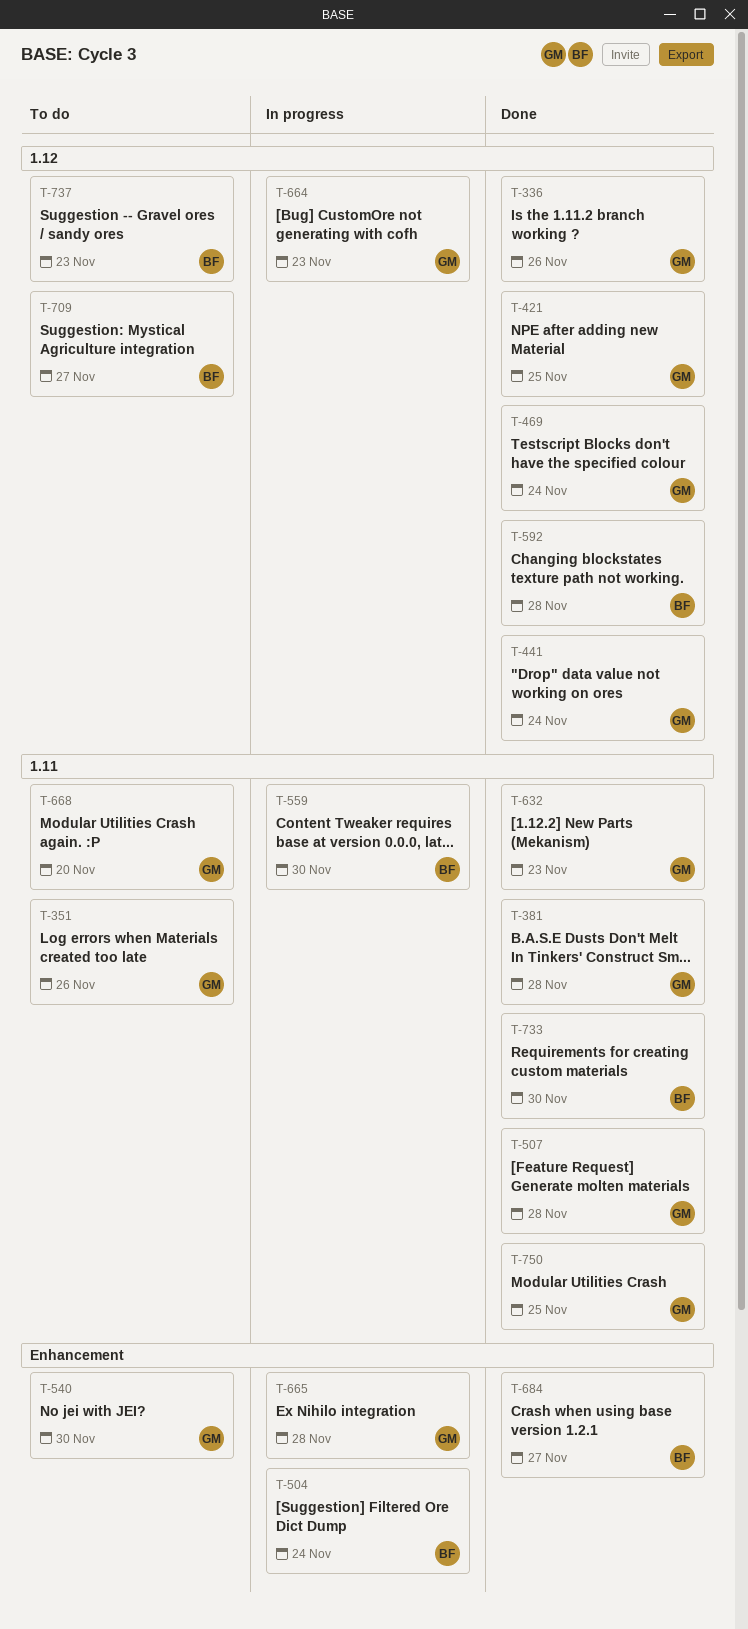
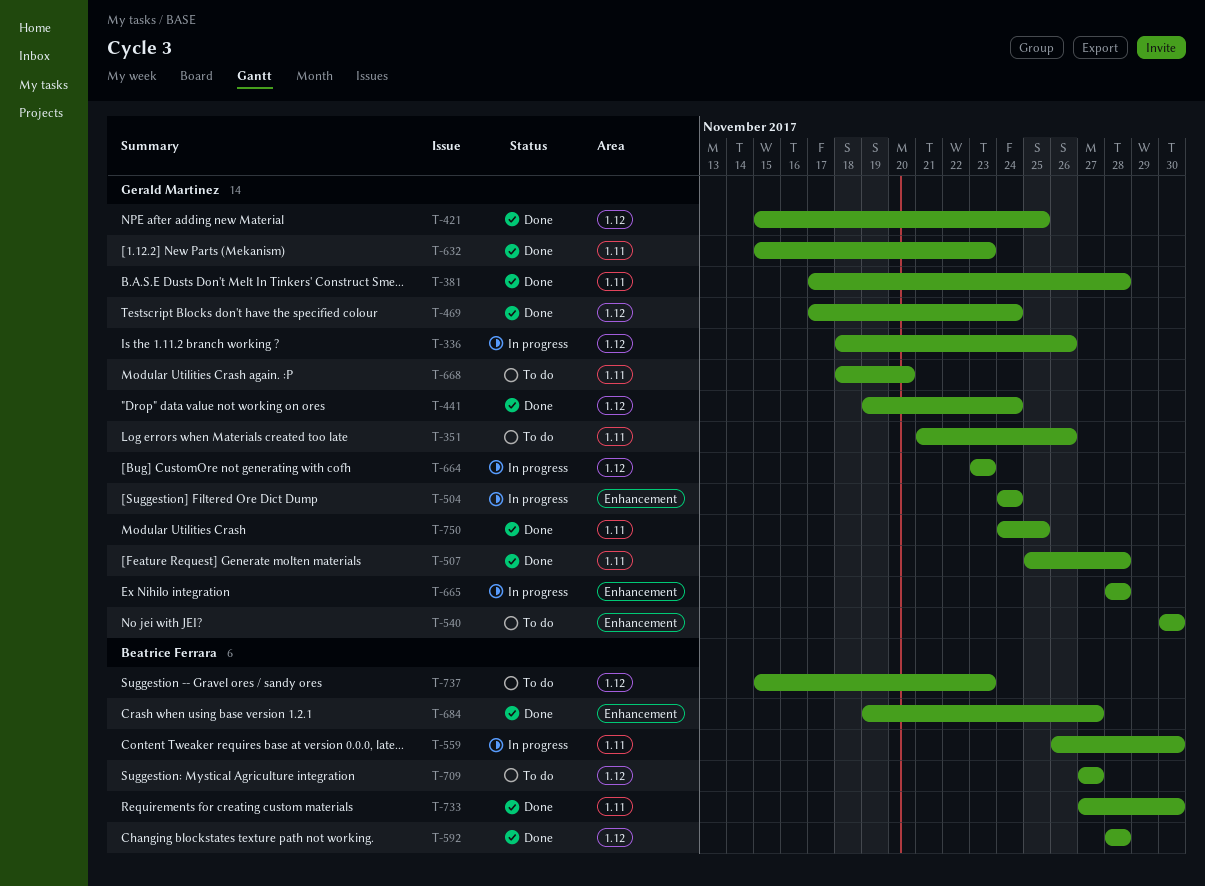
T-336, status: Done -> In progress
T-504, owner: Beatrice Ferrara -> Gerald Martinez

